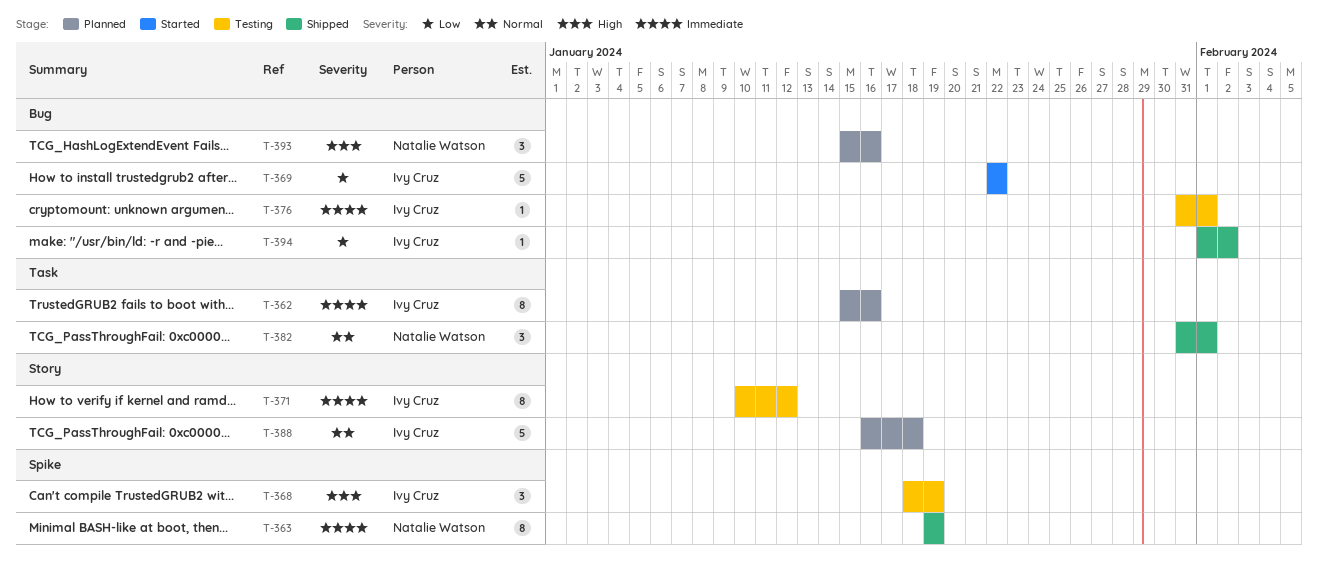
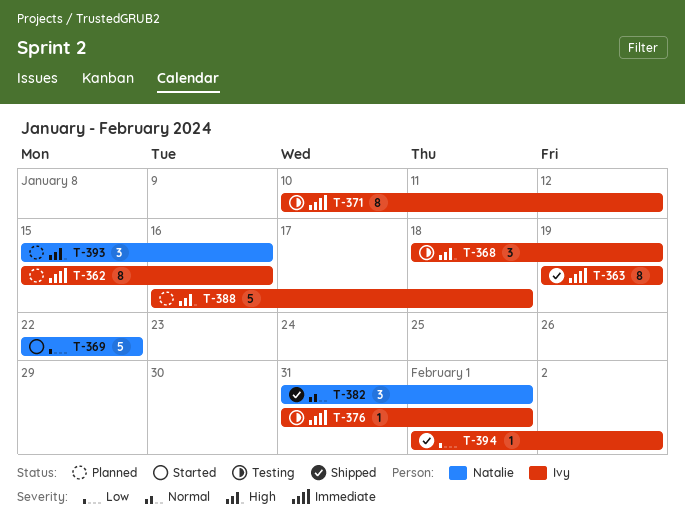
T-363, owner: Natalie Watson -> Ivy Cruz
T-369, owner: Ivy Cruz -> Natalie Watson
T-388, priority: Normal -> High

